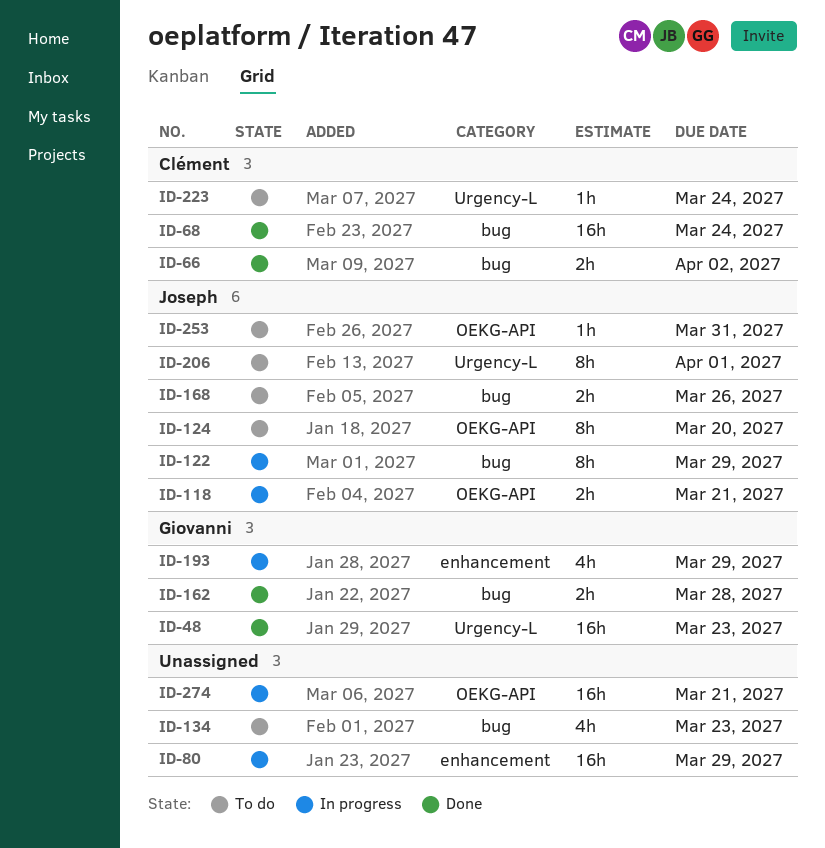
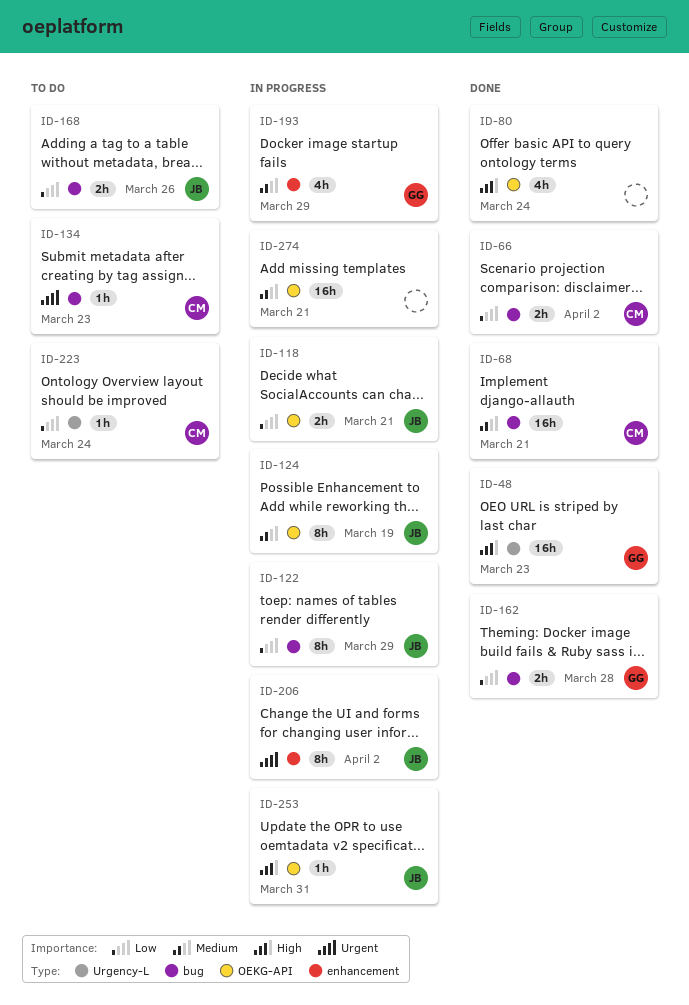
ID-68, due: Mar 24 -> Mar 21
ID-80, status: In progress -> Done
ID-80, label: enhancement -> OEKG-API
ID-80, estimate: 16h -> 4h
ID-80, due: Mar 29 -> Mar 24
ID-124, status: To do -> In progress
ID-124, due: Mar 20 -> Mar 19
ID-134, owner: none -> Clément
ID-134, estimate: 4h -> 1h
ID-206, status: To do -> In progress
ID-206, label: Urgency-L -> enhancement
ID-206, due: Apr 1 -> Apr 2
ID-253, status: To do -> In progress

